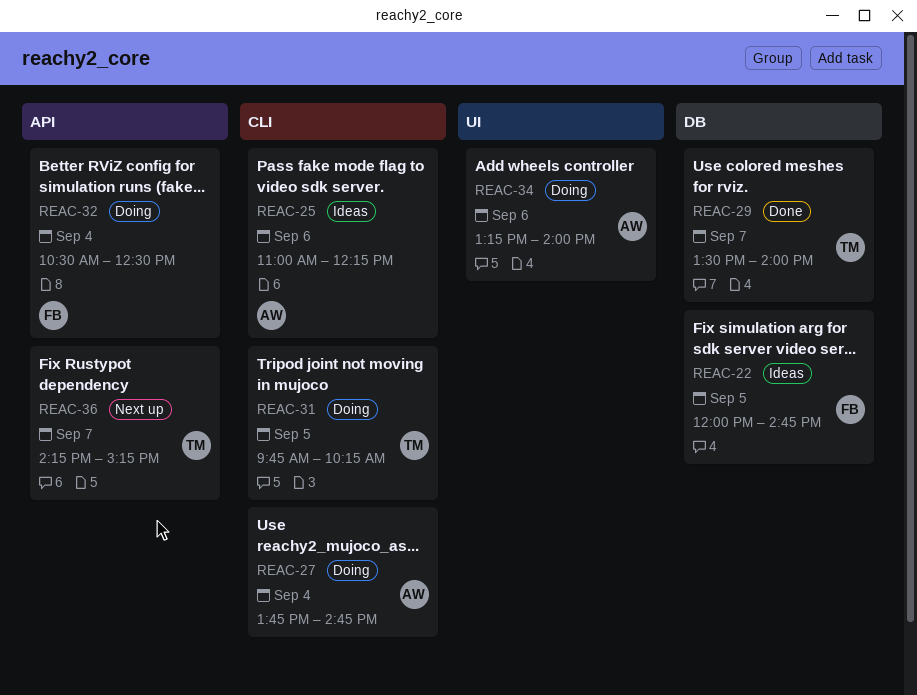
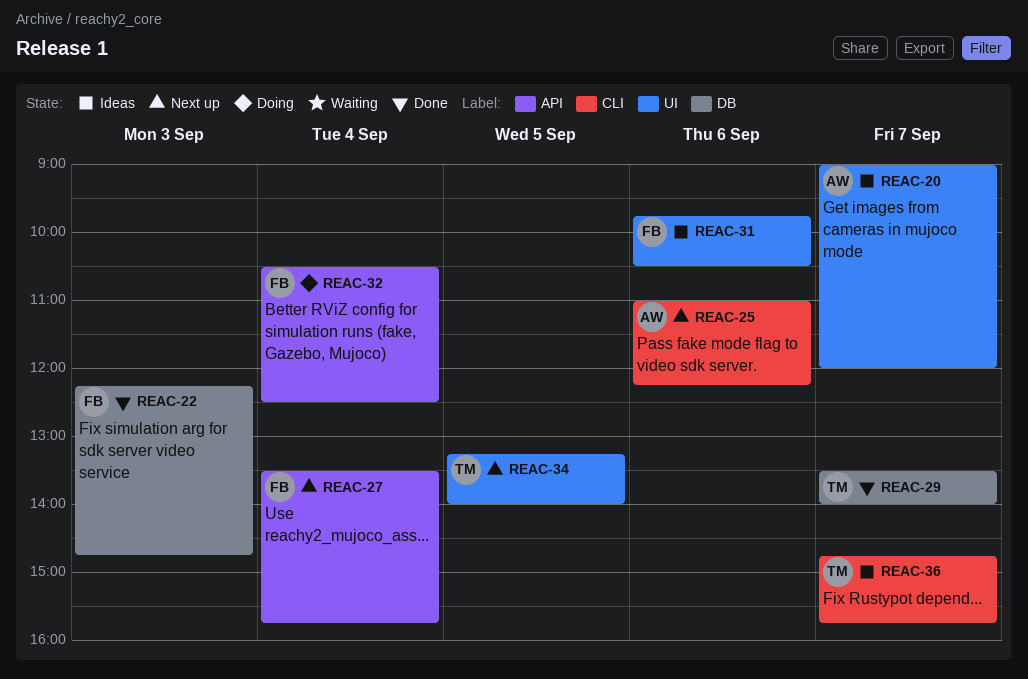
REAC-20: none -> present
REAC-22, status: Ideas -> Done
REAC-22, day: Sep 5 -> Sep 3
REAC-22, begins: 12:00 -> 12:15
REAC-25, status: Ideas -> Next up
REAC-27, status: Doing -> Next up
REAC-27, owner: AW -> FB
REAC-27, label: CLI -> API
REAC-27, begins: 13:45 -> 13:30
REAC-27, ends: 14:45 -> 15:45
REAC-31, status: Doing -> Ideas
REAC-31, owner: TM -> FB
REAC-31, label: CLI -> UI
REAC-31, day: Sep 5 -> Sep 6
REAC-31, ends: 10:15 -> 10:30
REAC-34, status: Doing -> Next up
REAC-34, owner: AW -> TM
REAC-34, day: Sep 6 -> Sep 5
REAC-36, status: Next up -> Ideas
REAC-36, label: API -> CLI
REAC-36, begins: 14:15 -> 14:45
REAC-36, ends: 15:15 -> 15:45

